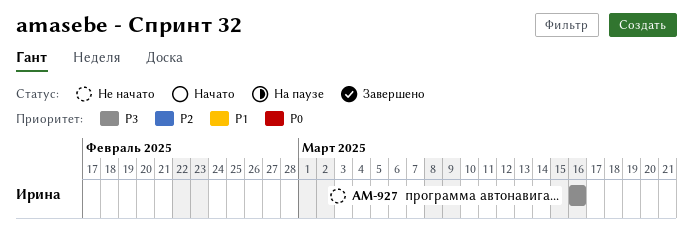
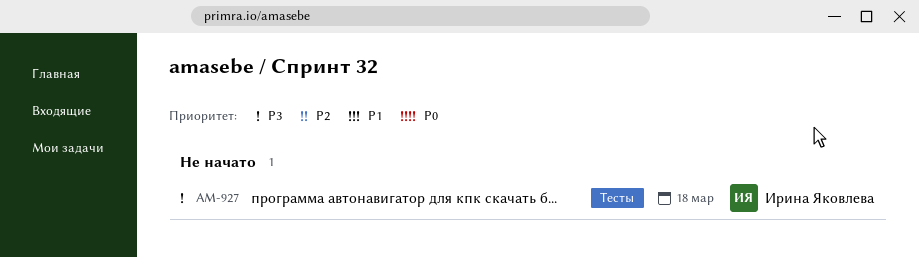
AM-927, due: Mar 16 -> Mar 18

